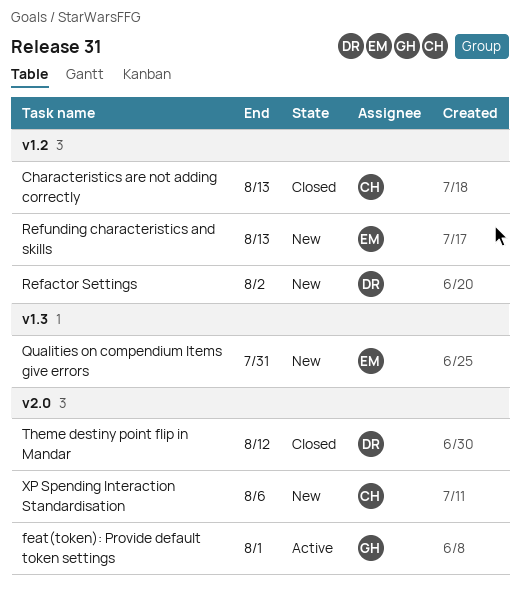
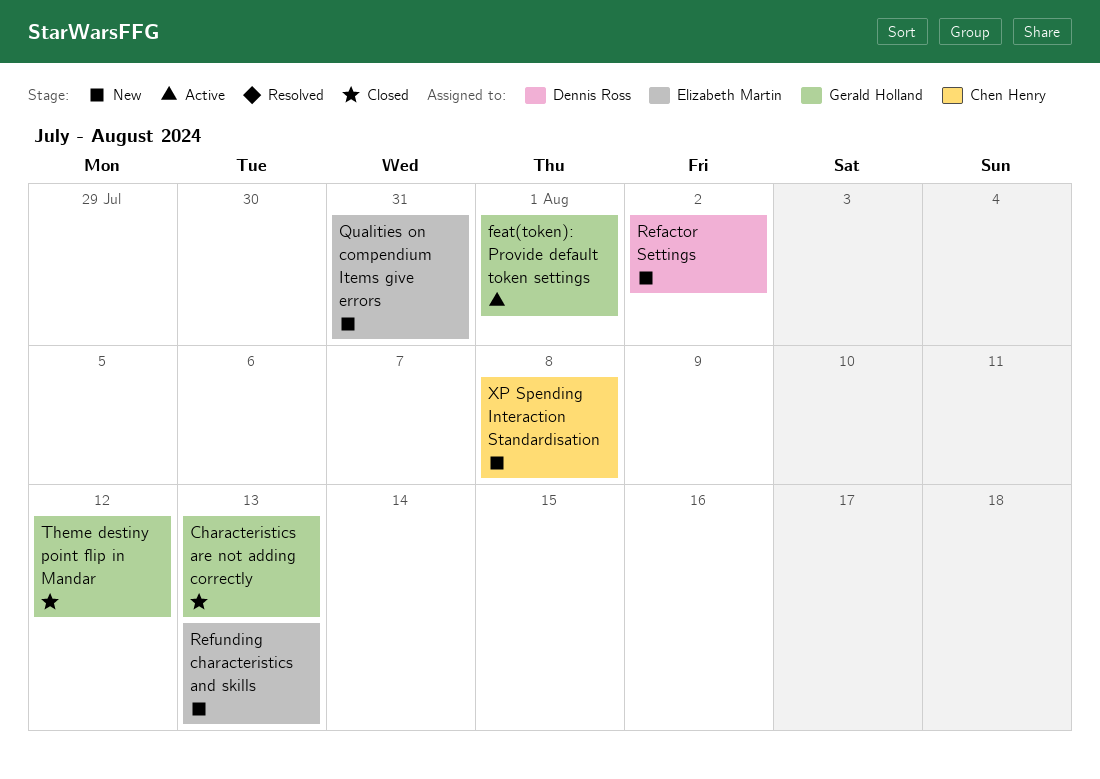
Characteristics are not adding correctly, owner: Chen Henry -> Gerald Holland
Theme destiny point flip in Mandar, owner: Dennis Ross -> Gerald Holland
XP Spending Interaction Standardisation, due: Aug 6 -> Aug 8

